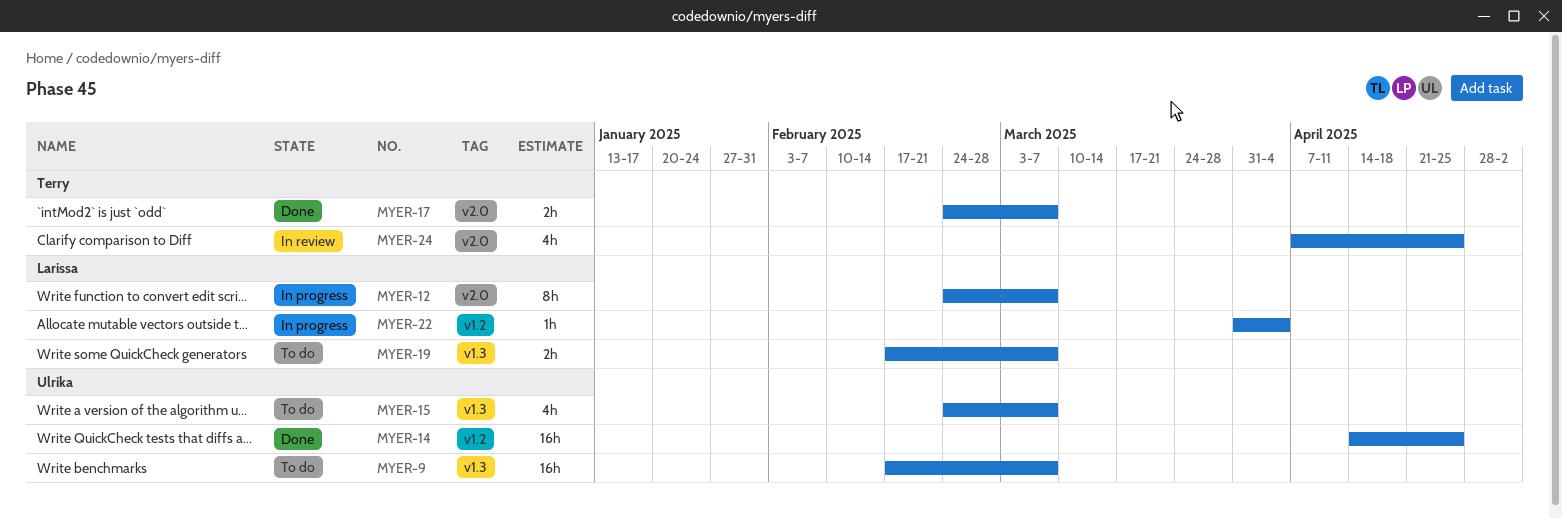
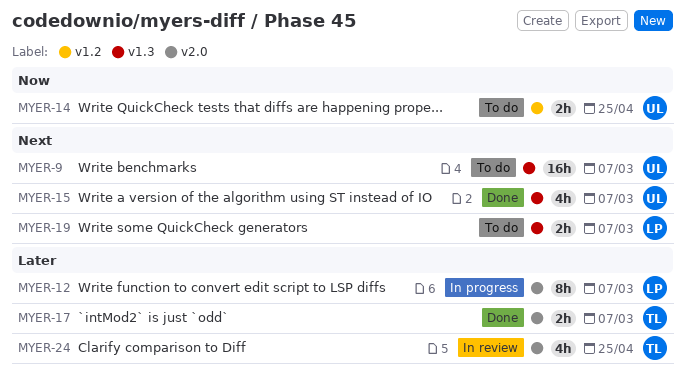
MYER-14, status: Done -> To do
MYER-14, estimate: 16h -> 2h
MYER-15, status: To do -> Done
MYER-22: present -> none

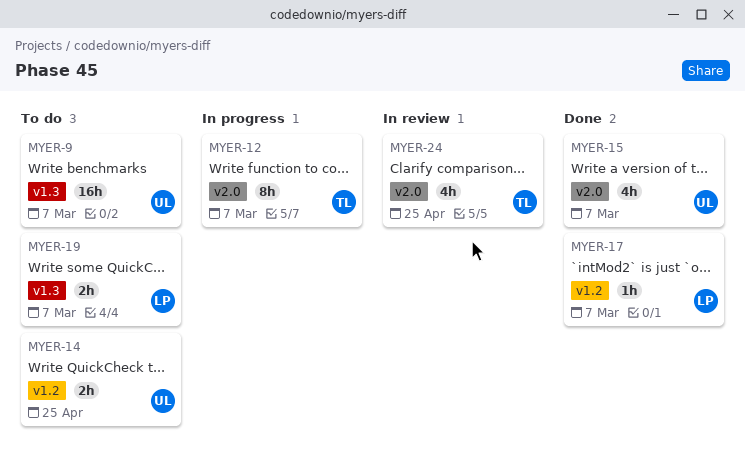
MYER-12, owner: LP -> TL
MYER-15, label: v1.3 -> v2.0
MYER-17, owner: TL -> LP
MYER-17, label: v2.0 -> v1.2
MYER-17, estimate: 2h -> 1h

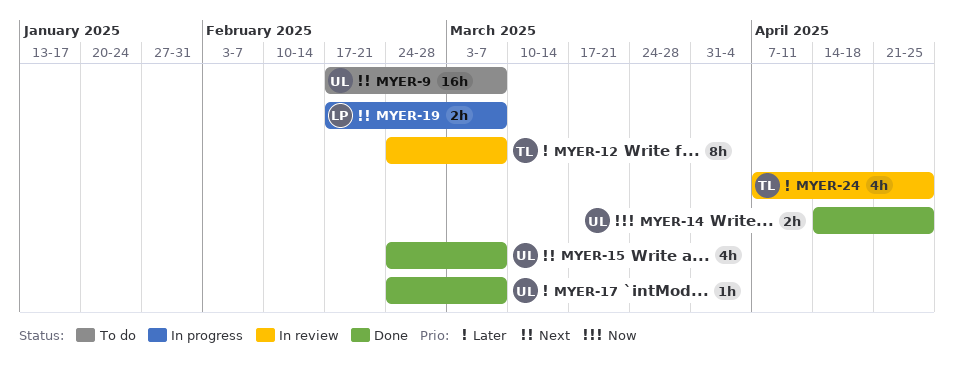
MYER-12, status: In progress -> In review
MYER-14, status: To do -> Done
MYER-17, owner: LP -> UL
MYER-19, status: To do -> In progress

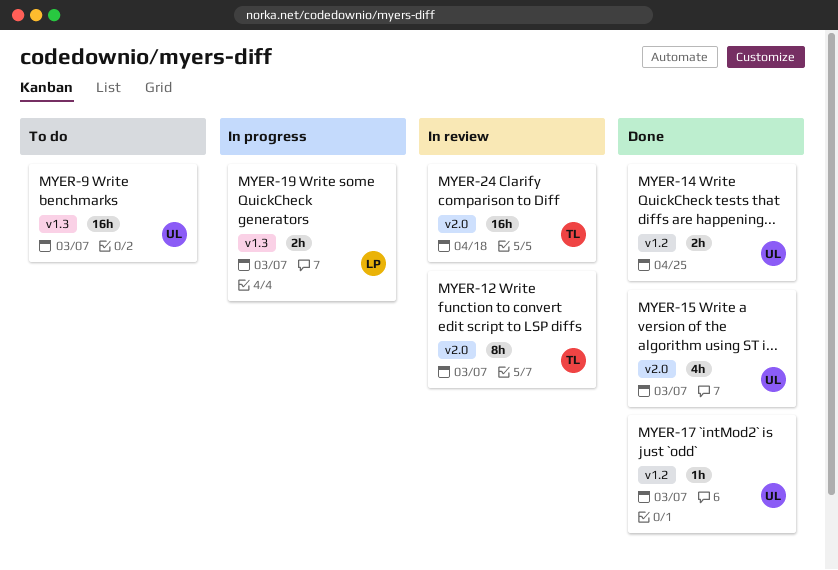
MYER-24, estimate: 4h -> 16h
MYER-24, due: Apr 25 -> Apr 18

